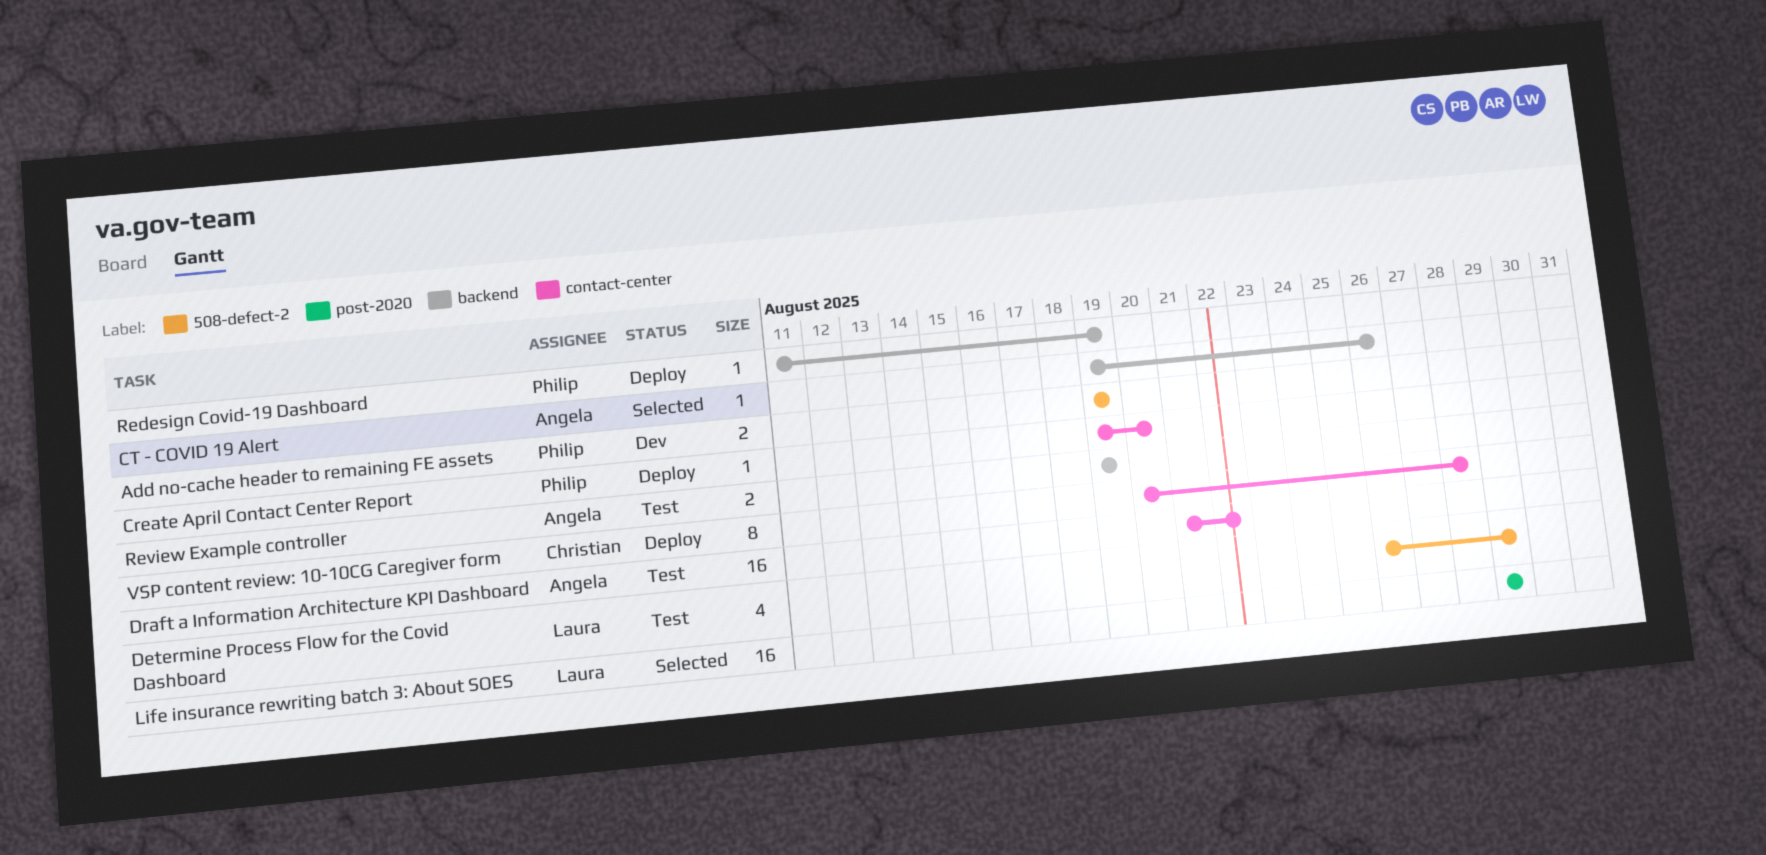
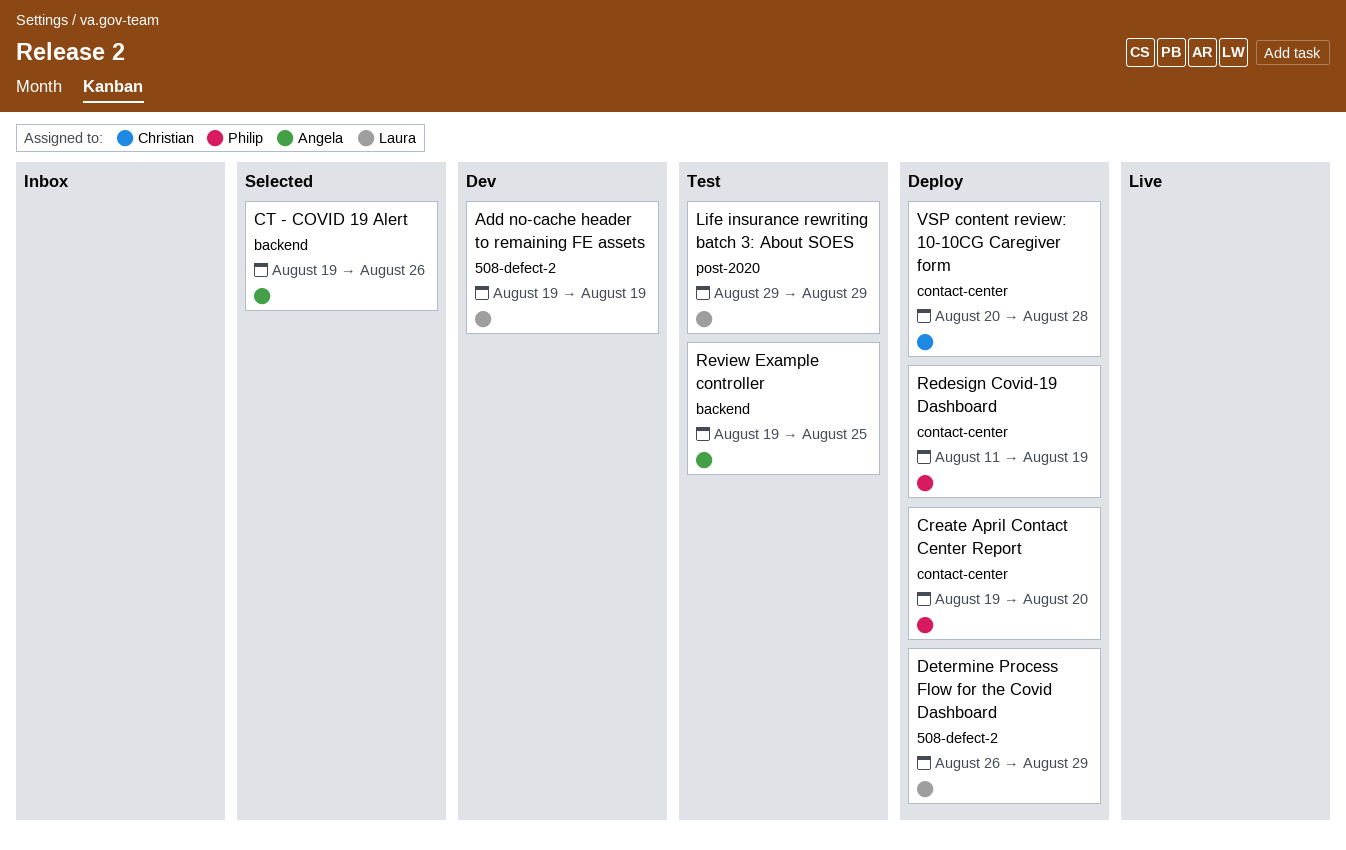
Add no-cache header to remaining FE assets, owner: Philip -> Laura
Determine Process Flow for the Covid Dashboard, status: Test -> Deploy
Draft a Information Architecture KPI Dashboard: present -> none
Life insurance rewriting batch 3: About SOES, status: Selected -> Test
Redesign Covid-19 Dashboard, label: backend -> contact-center
Review Example controller, due: Aug 19 -> Aug 25

